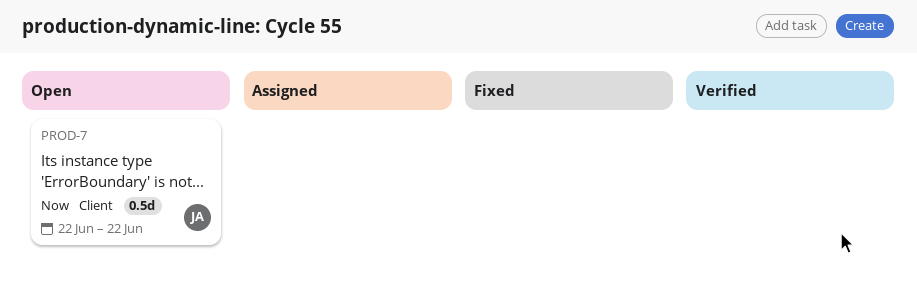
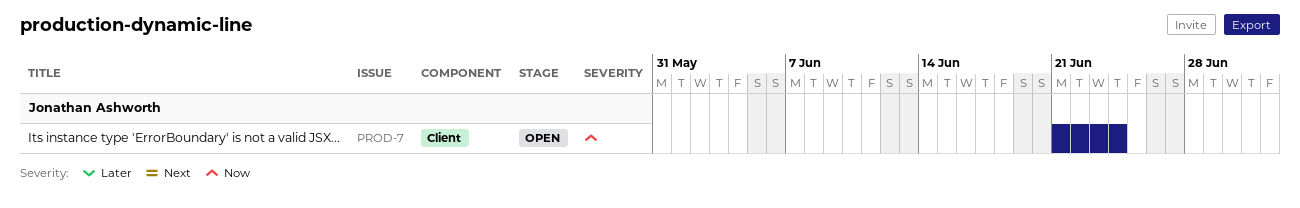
PROD-7, start: Jun 22 -> Jun 21
PROD-7, due: Jun 22 -> Jun 24

